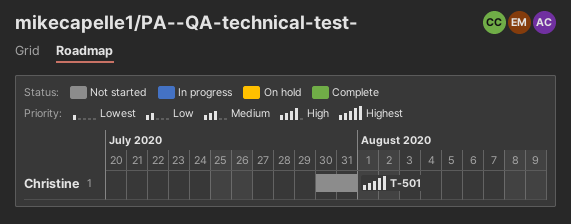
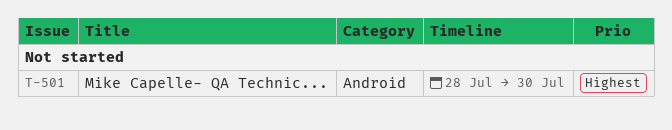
T-501, start: Jul 30 -> Jul 28
T-501, due: Jul 31 -> Jul 30

